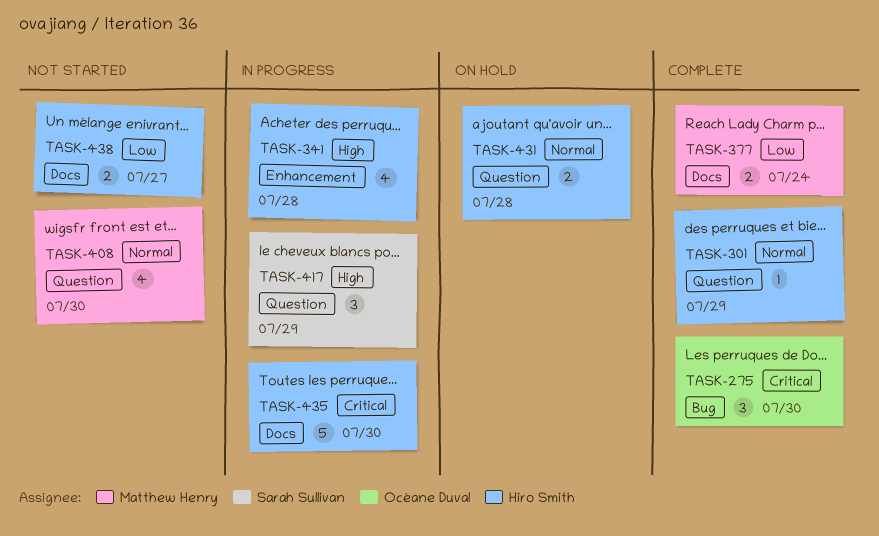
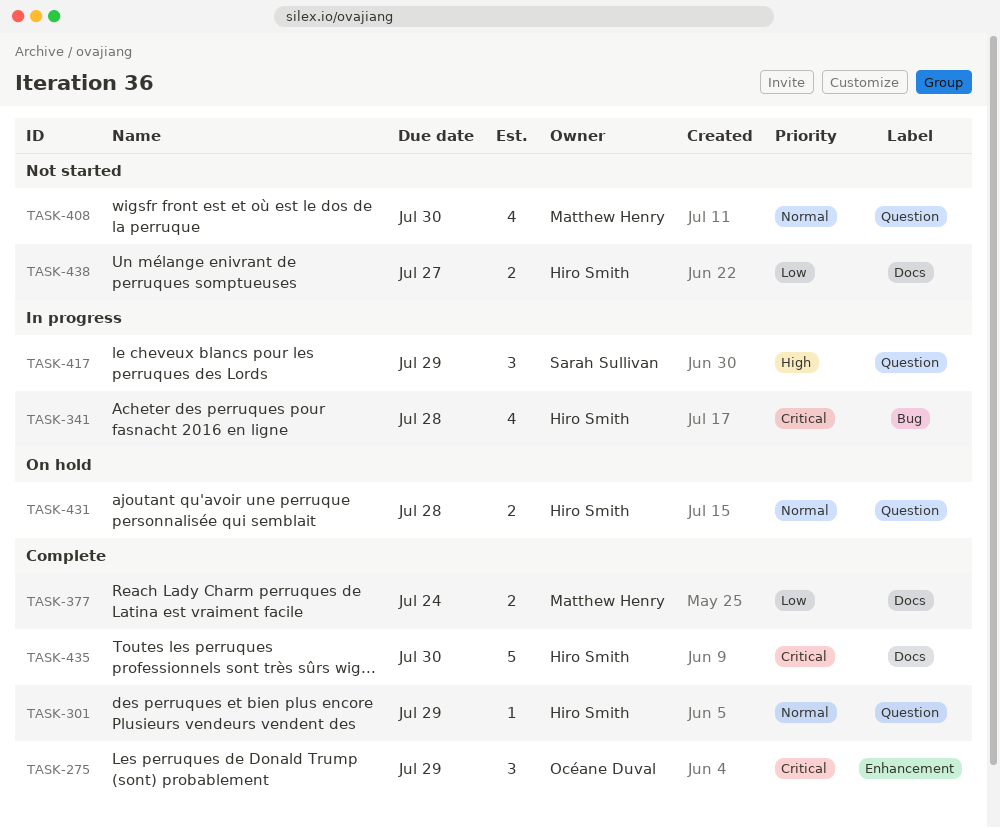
TASK-275, label: Bug -> Enhancement
TASK-275, due: Jul 30 -> Jul 29
TASK-341, priority: High -> Critical
TASK-341, label: Enhancement -> Bug
TASK-435, status: In progress -> Complete

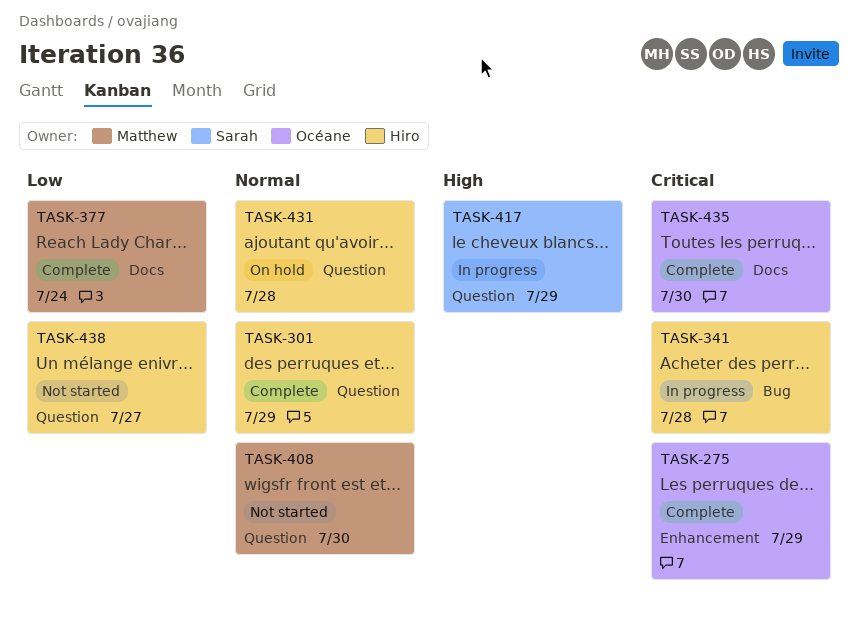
TASK-435, owner: Hiro Smith -> Océane Duval
TASK-438, label: Docs -> Question

